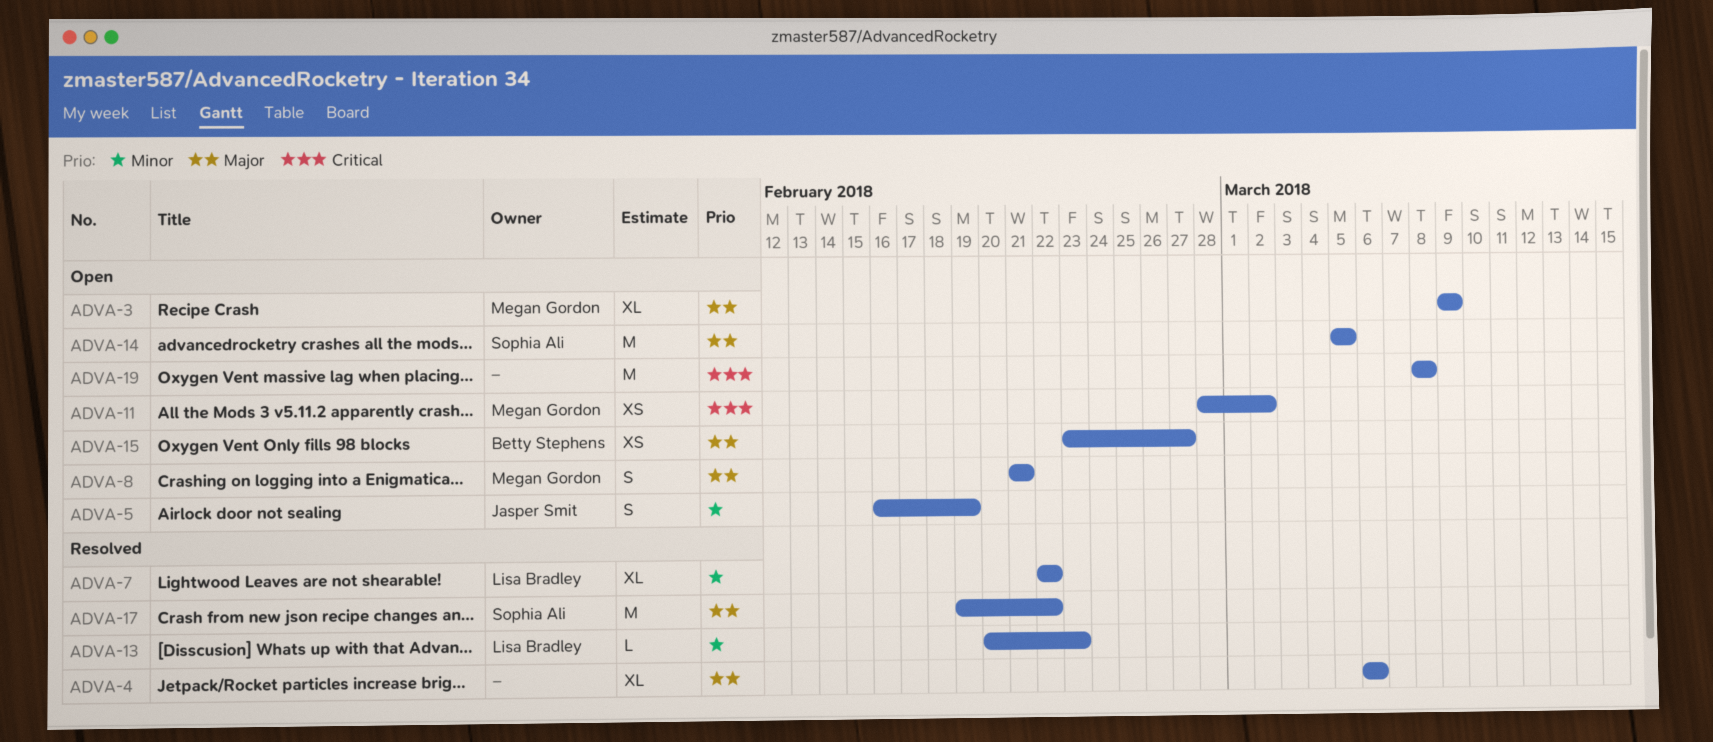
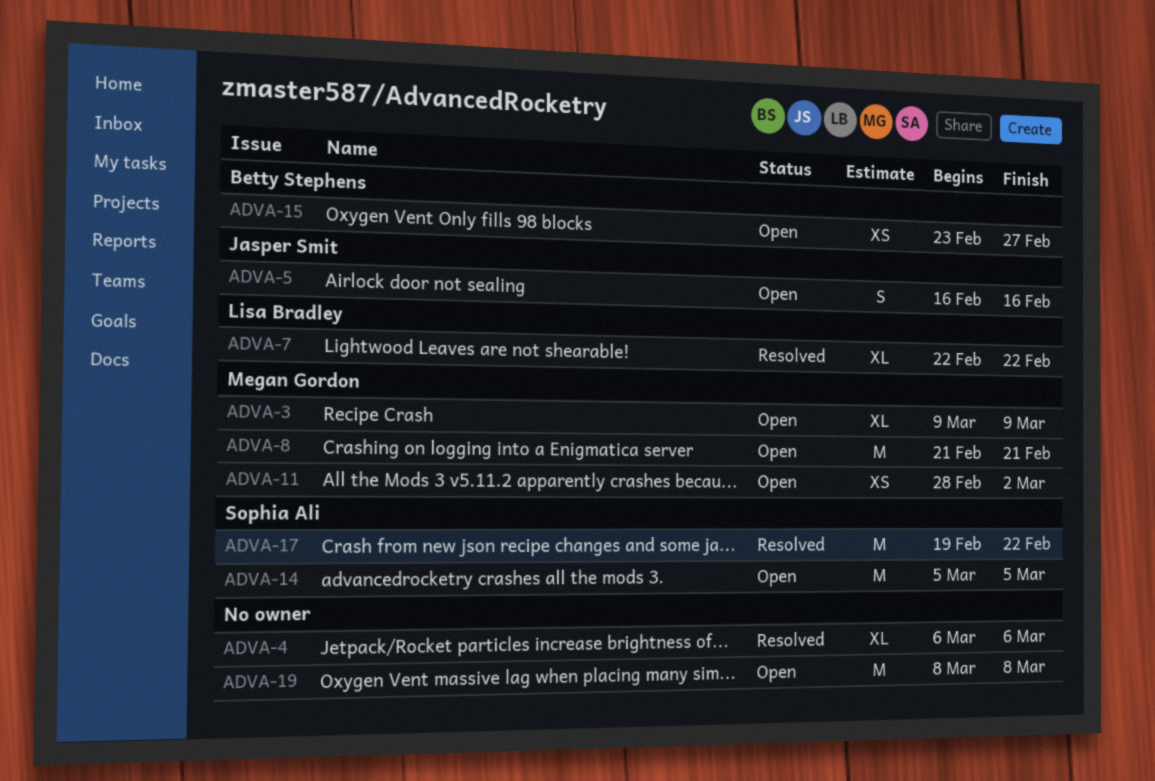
ADVA-5, due: Feb 19 -> Feb 16
ADVA-8, estimate: S -> M
ADVA-13: present -> none

